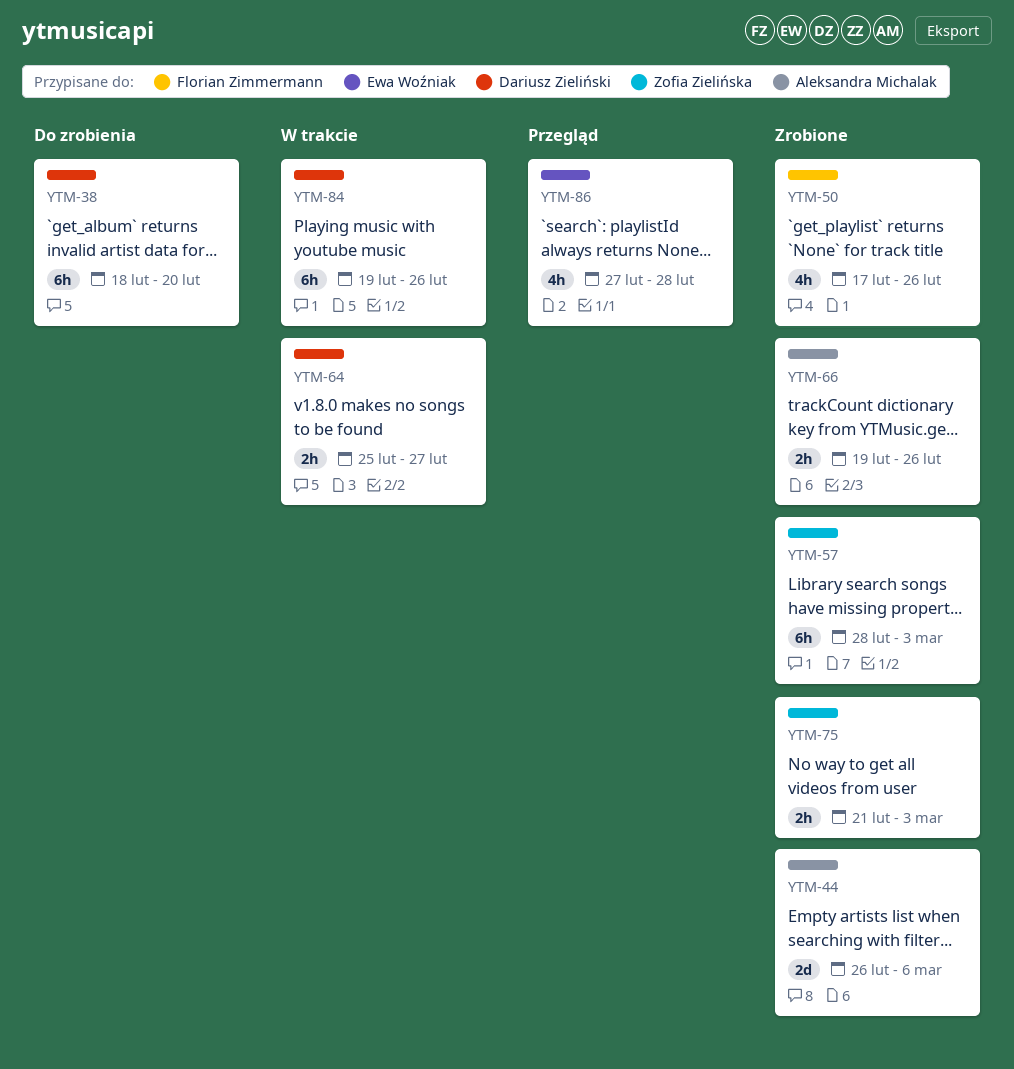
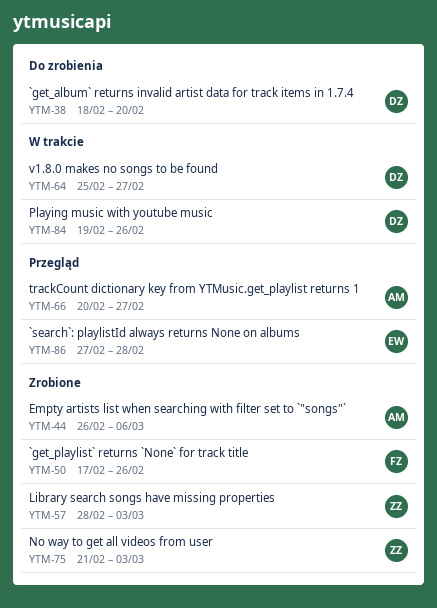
YTM-66, status: Zrobione -> Przegląd
YTM-66, start: Feb 19 -> Feb 20
YTM-66, due: Feb 26 -> Feb 27

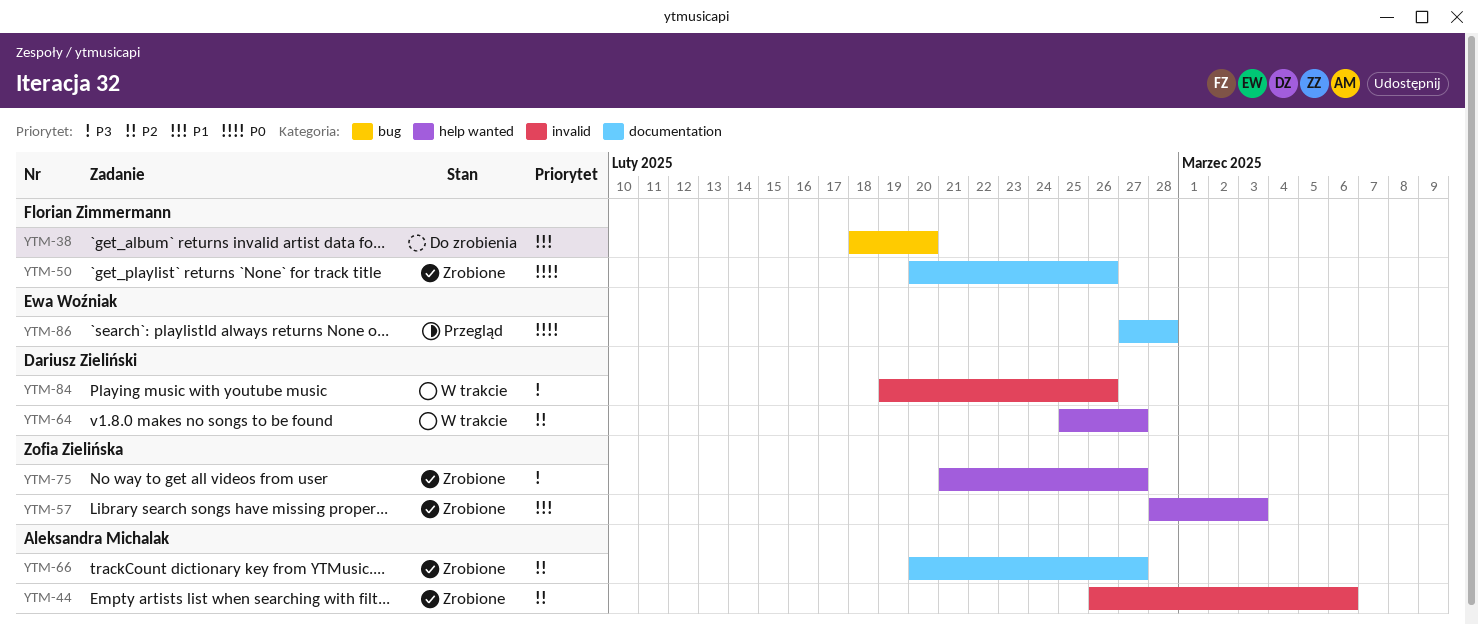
YTM-38, owner: Dariusz Zieliński -> Florian Zimmermann
YTM-50, start: Feb 17 -> Feb 20
YTM-66, status: Przegląd -> Zrobione
YTM-75, due: Mar 3 -> Feb 27

